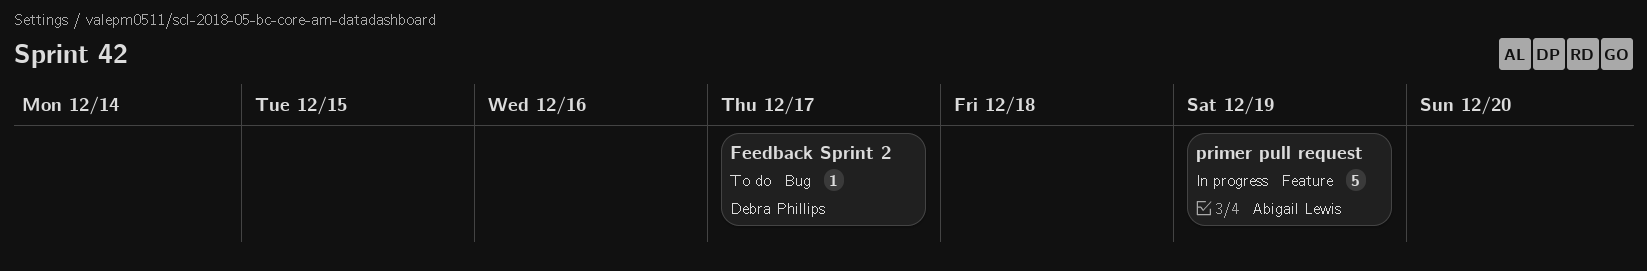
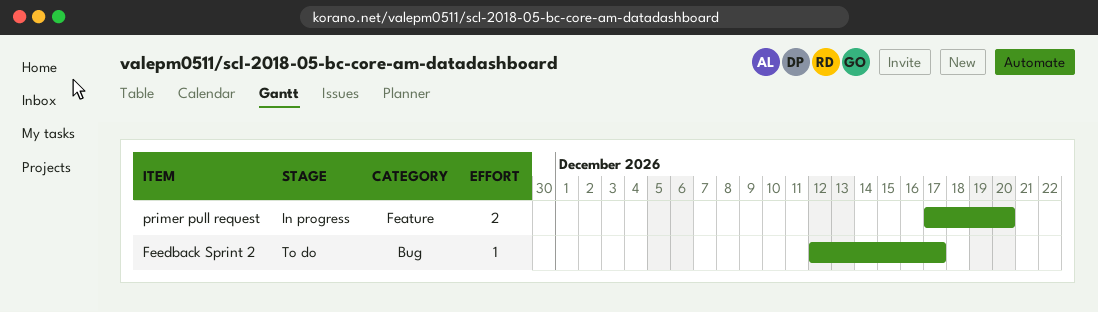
primer pull request, estimate: 5 -> 2
primer pull request, due: Dec 19 -> Dec 20

